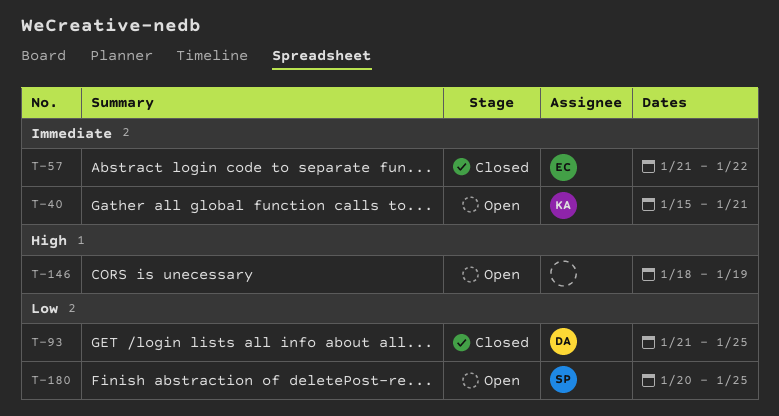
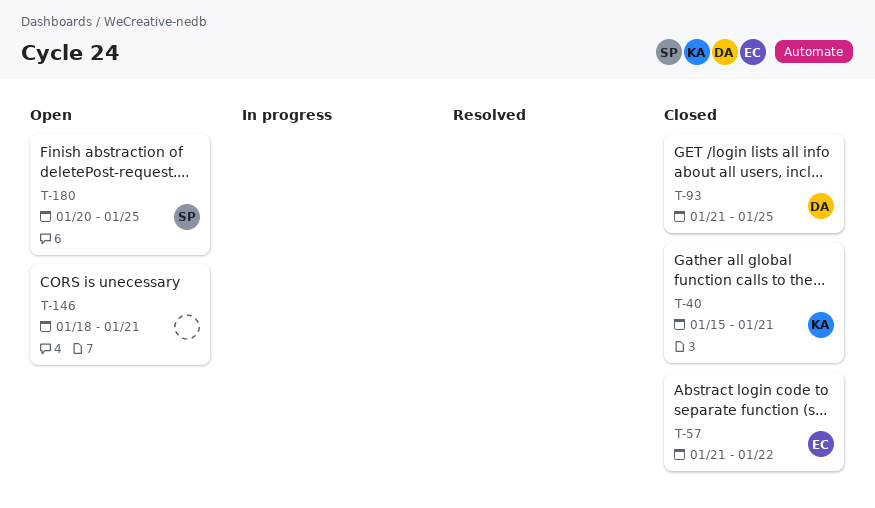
T-40, status: Open -> Closed
T-146, due: Jan 19 -> Jan 21

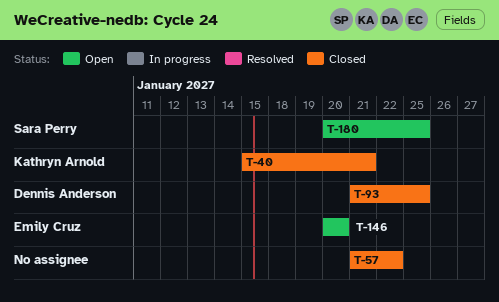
T-57, owner: Emily Cruz -> none
T-146, owner: none -> Emily Cruz
T-146, start: Jan 18 -> Jan 20
T-146, due: Jan 21 -> Jan 20

